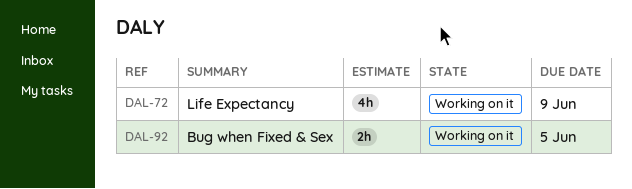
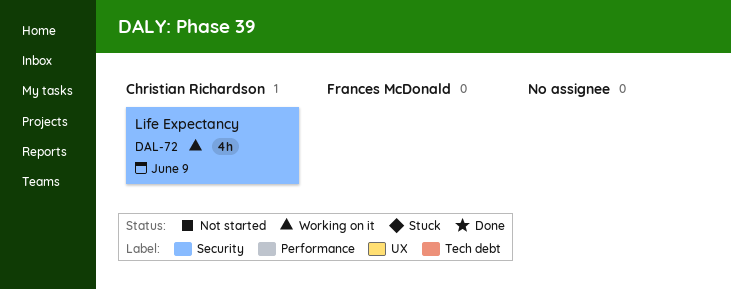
DAL-92: present -> none

